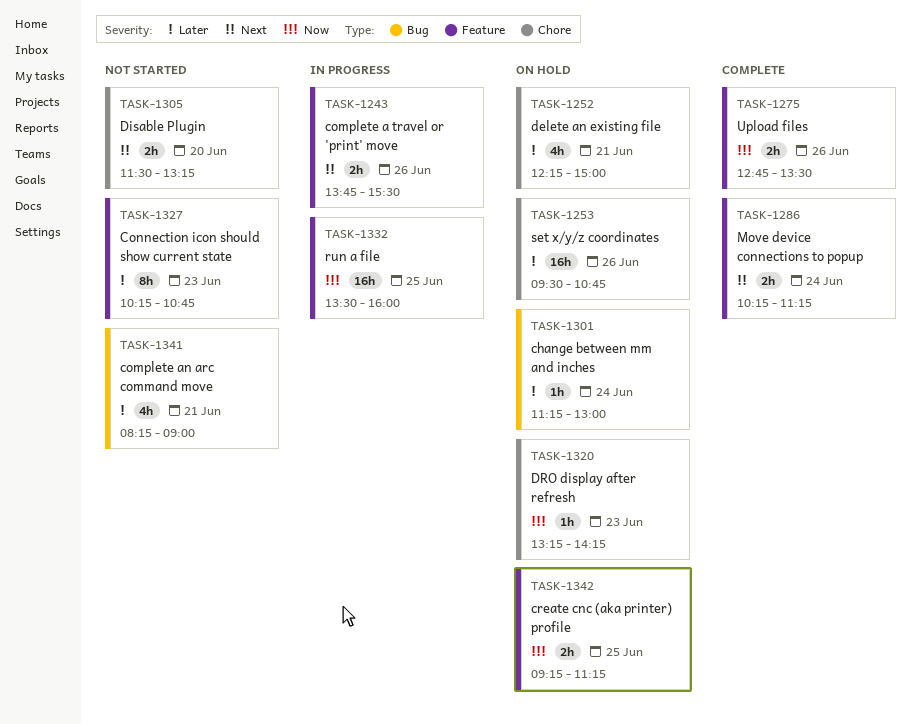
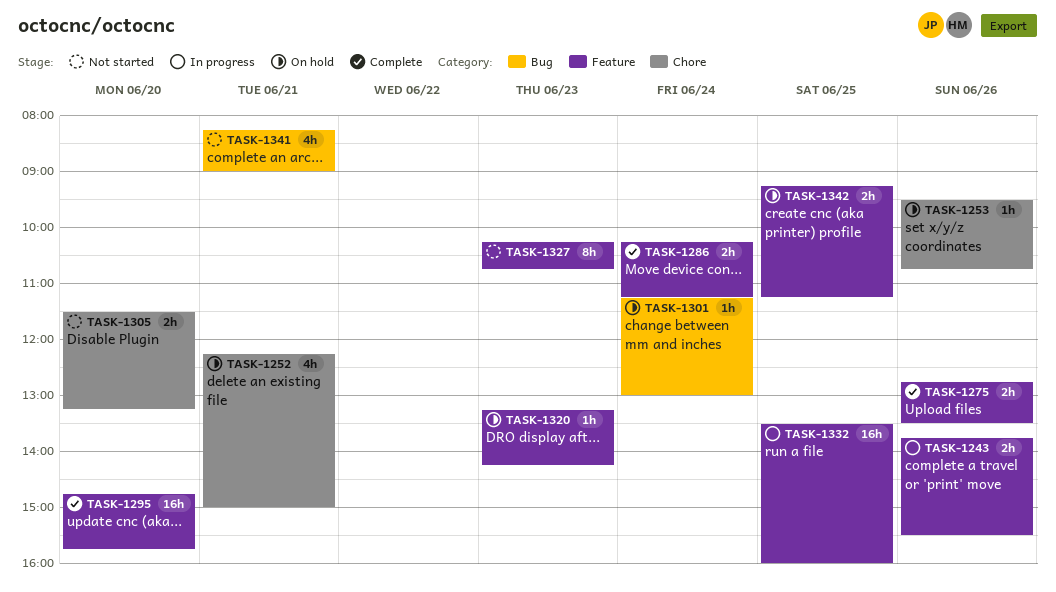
TASK-1253, estimate: 16h -> 1h
TASK-1295: none -> present
TASK-1320, label: Chore -> Feature

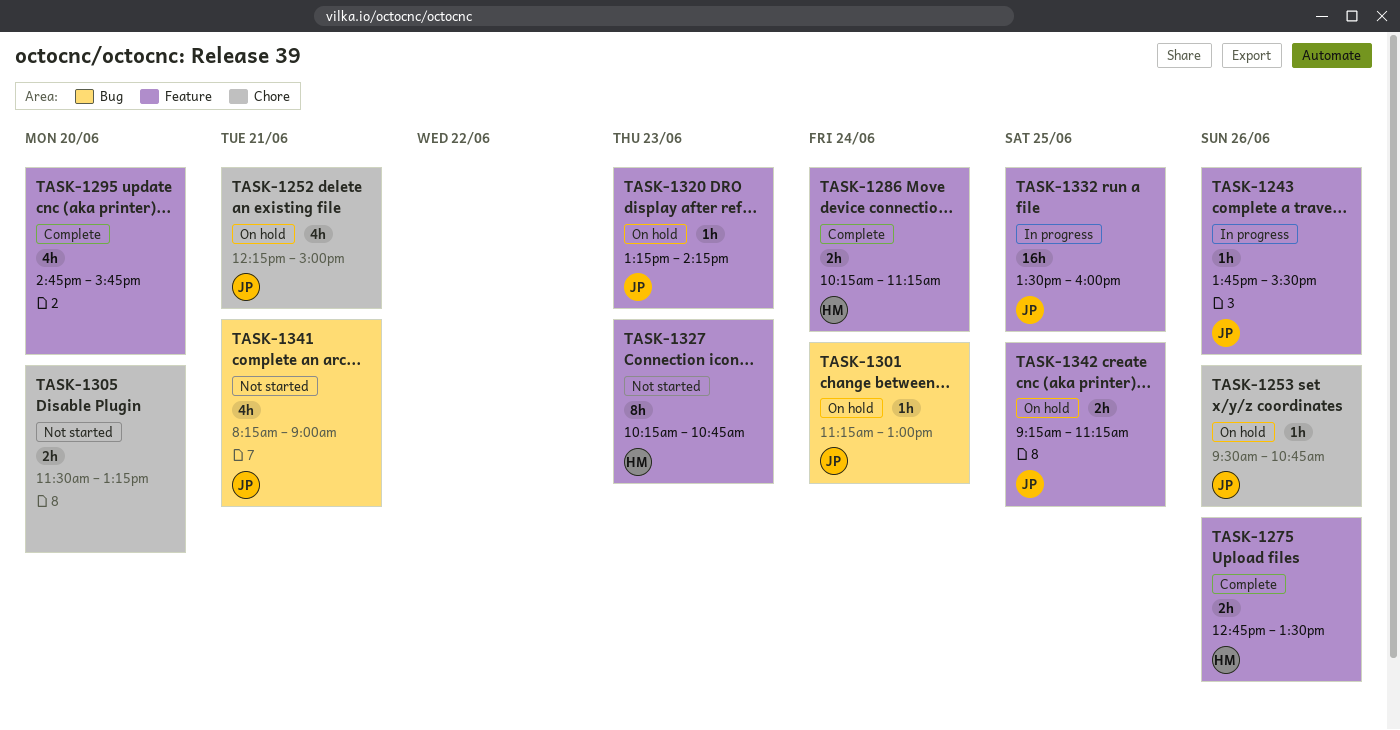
TASK-1243, estimate: 2h -> 1h
TASK-1295, estimate: 16h -> 4h

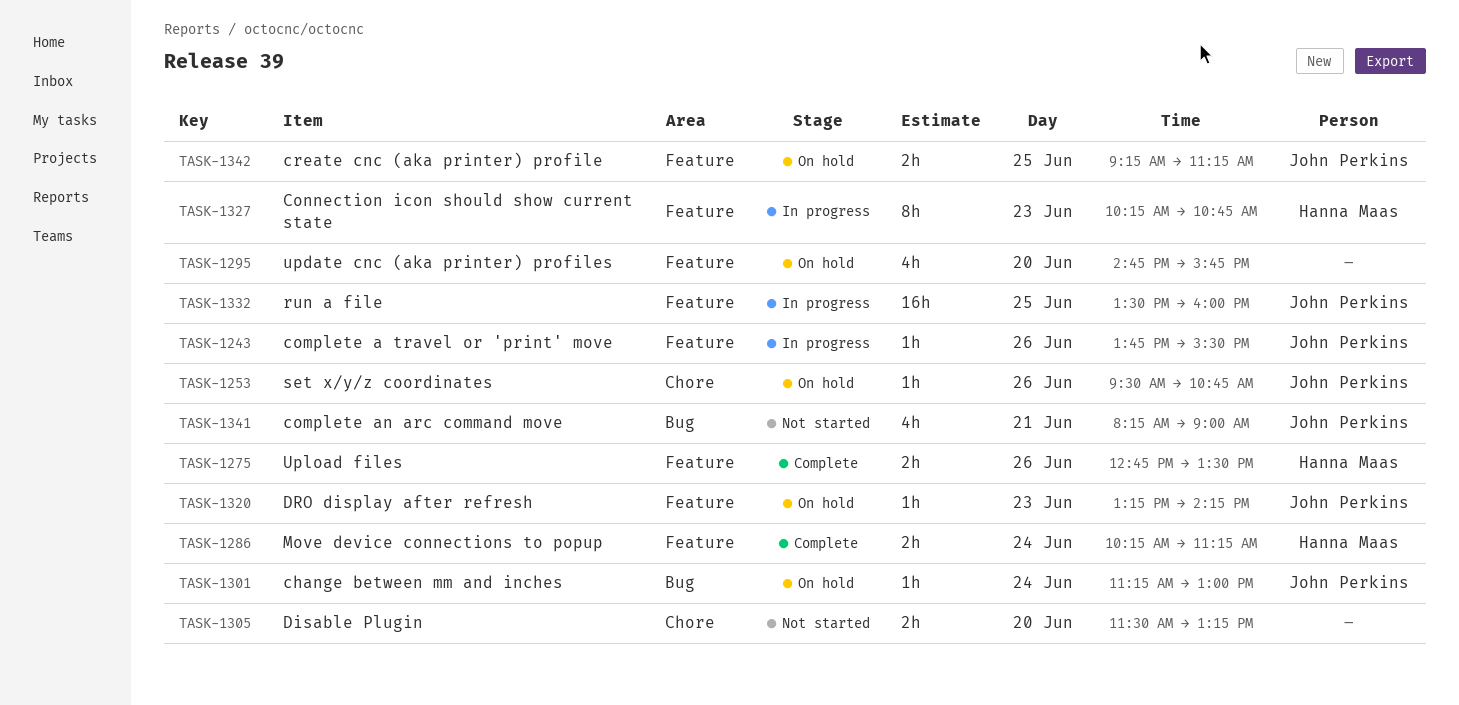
TASK-1252: present -> none
TASK-1295, status: Complete -> On hold
TASK-1327, status: Not started -> In progress

